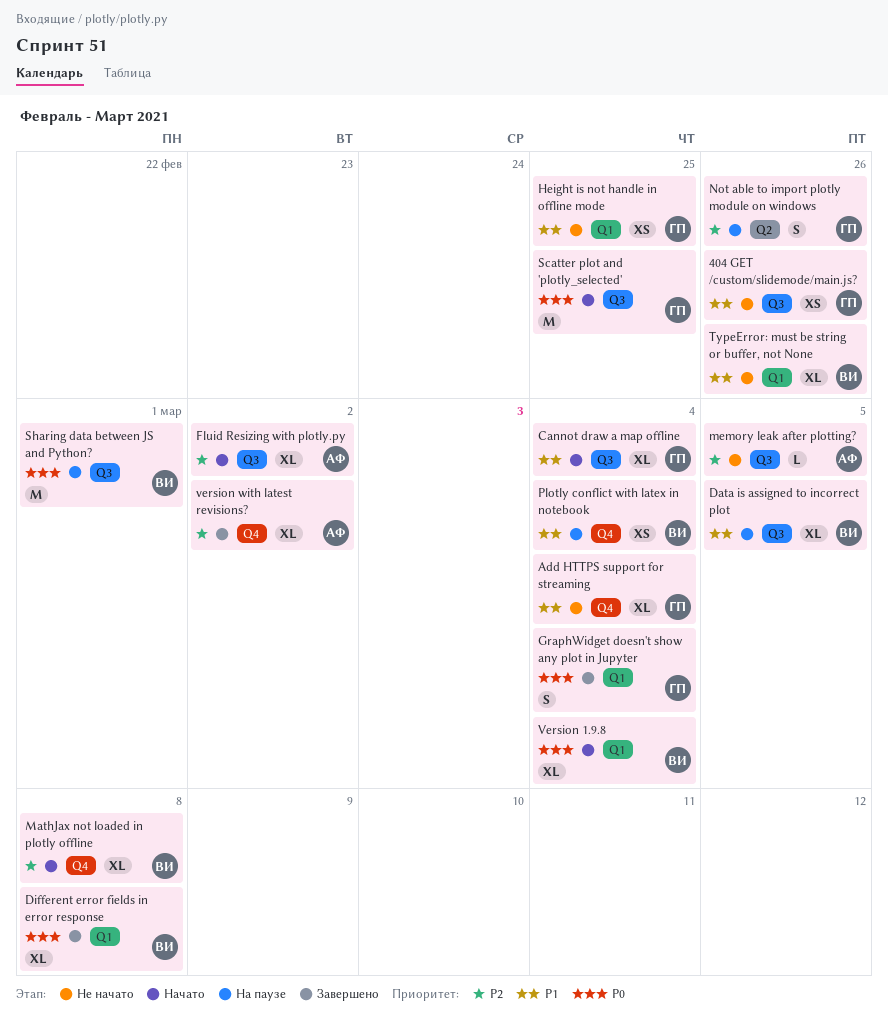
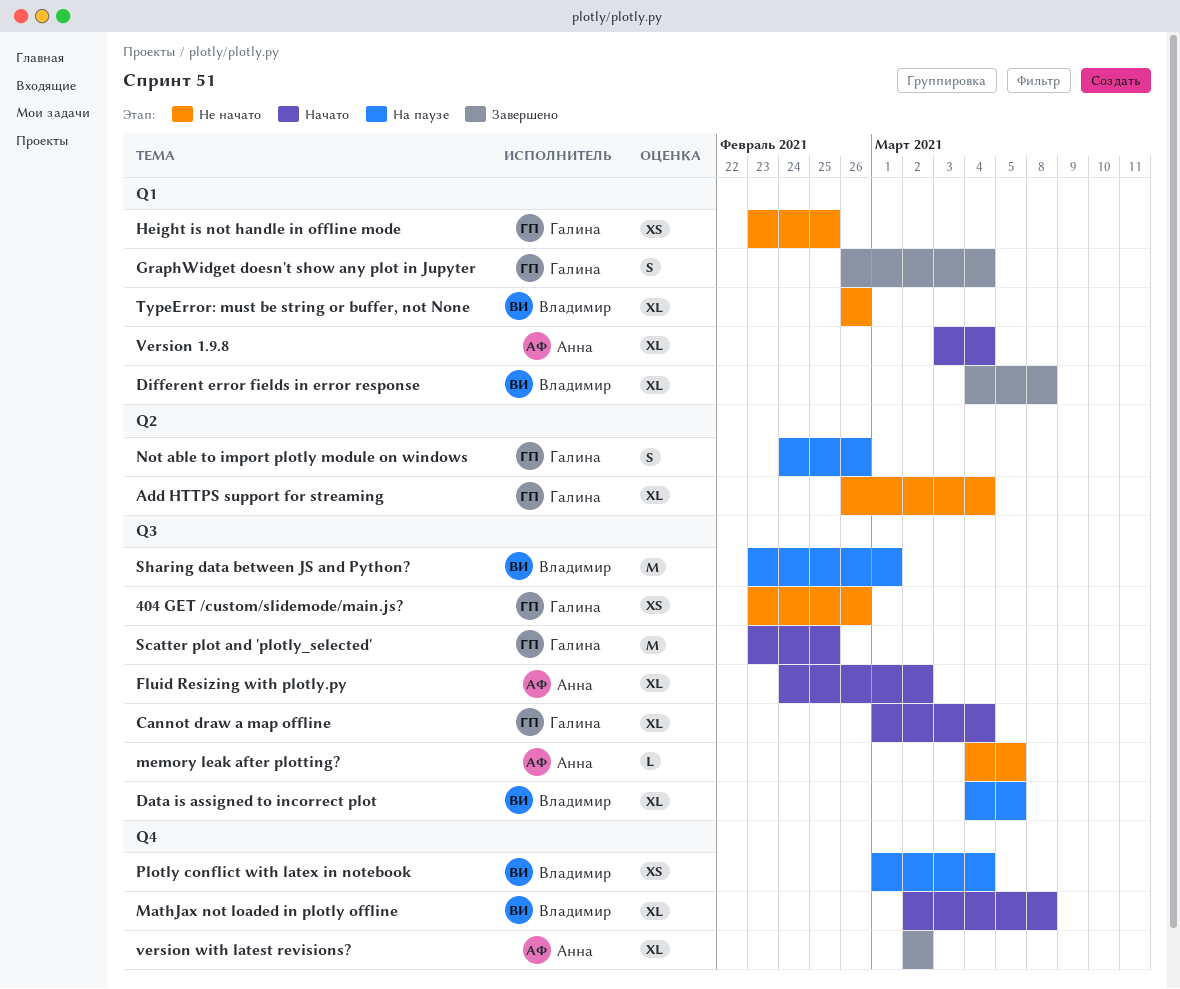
Add HTTPS support for streaming, label: Q4 -> Q2
Version 1.9.8, owner: Владимир -> Анна

